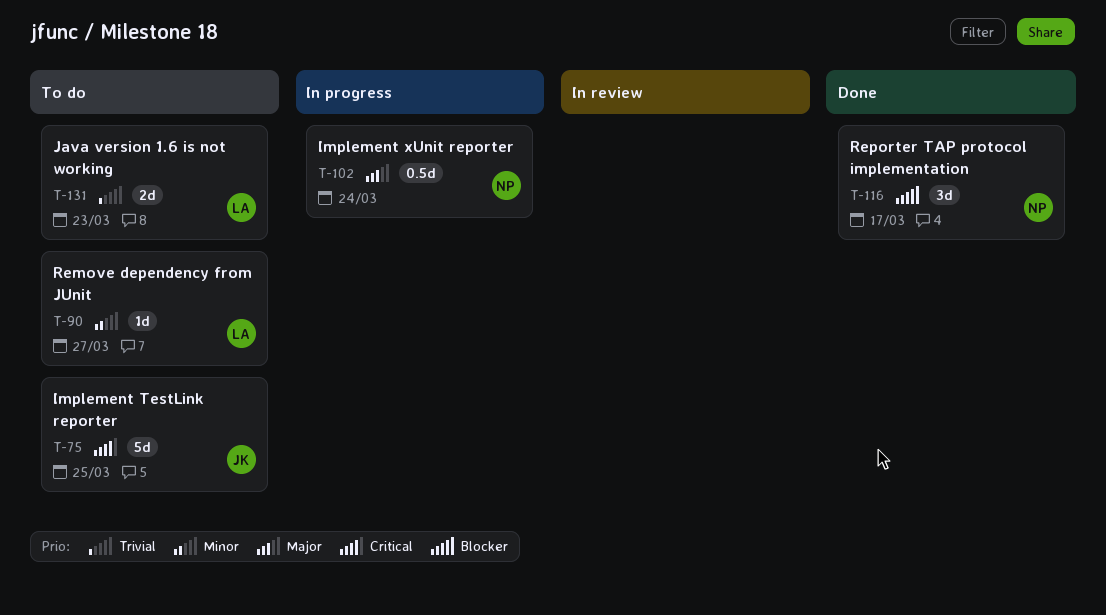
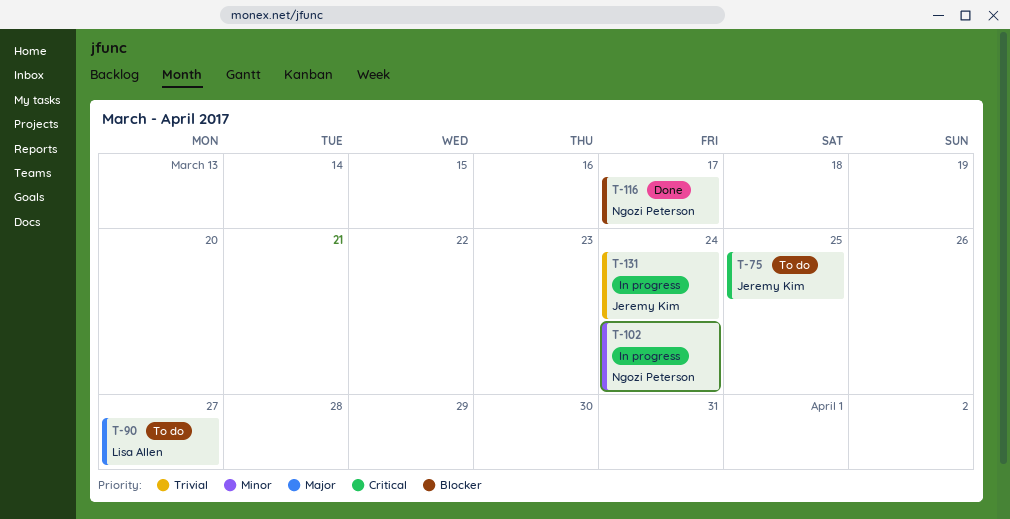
T-90, priority: Minor -> Major
T-102, priority: Major -> Minor
T-131, status: To do -> In progress
T-131, owner: Lisa Allen -> Jeremy Kim
T-131, due: Mar 23 -> Mar 24

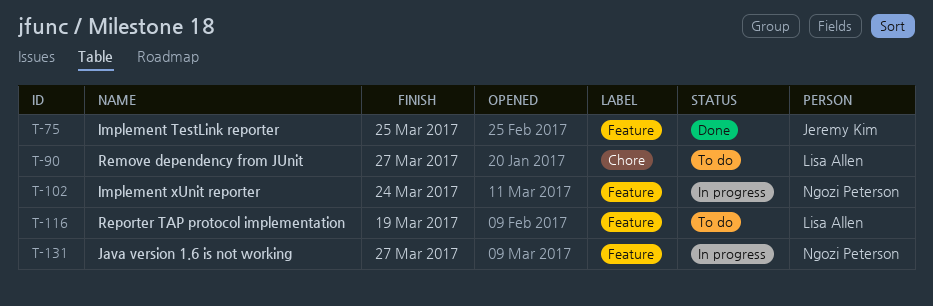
T-75, status: To do -> Done
T-116, status: Done -> To do
T-116, owner: Ngozi Peterson -> Lisa Allen
T-116, due: Mar 17 -> Mar 19
T-131, owner: Jeremy Kim -> Ngozi Peterson
T-131, due: Mar 24 -> Mar 27

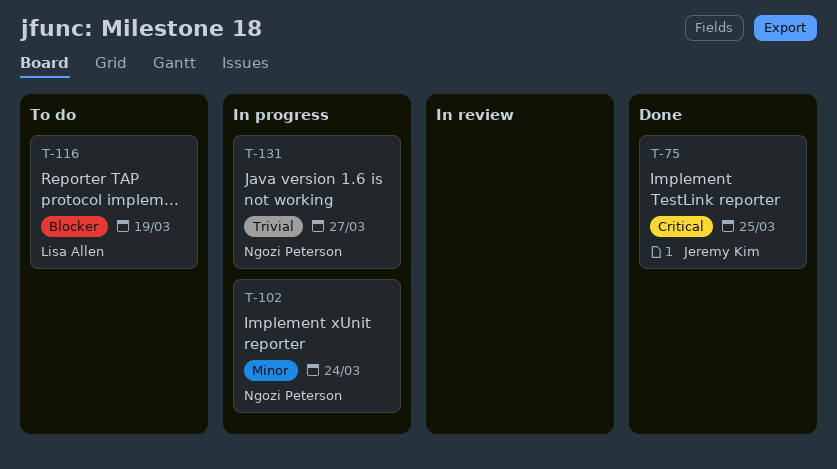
T-90: present -> none

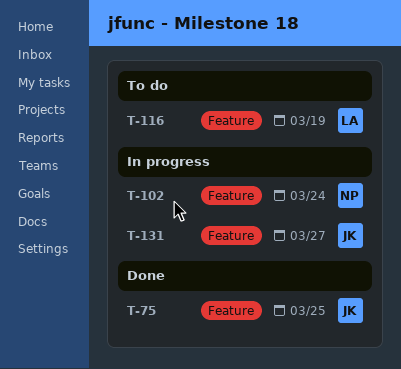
T-131, owner: Ngozi Peterson -> Jeremy Kim

